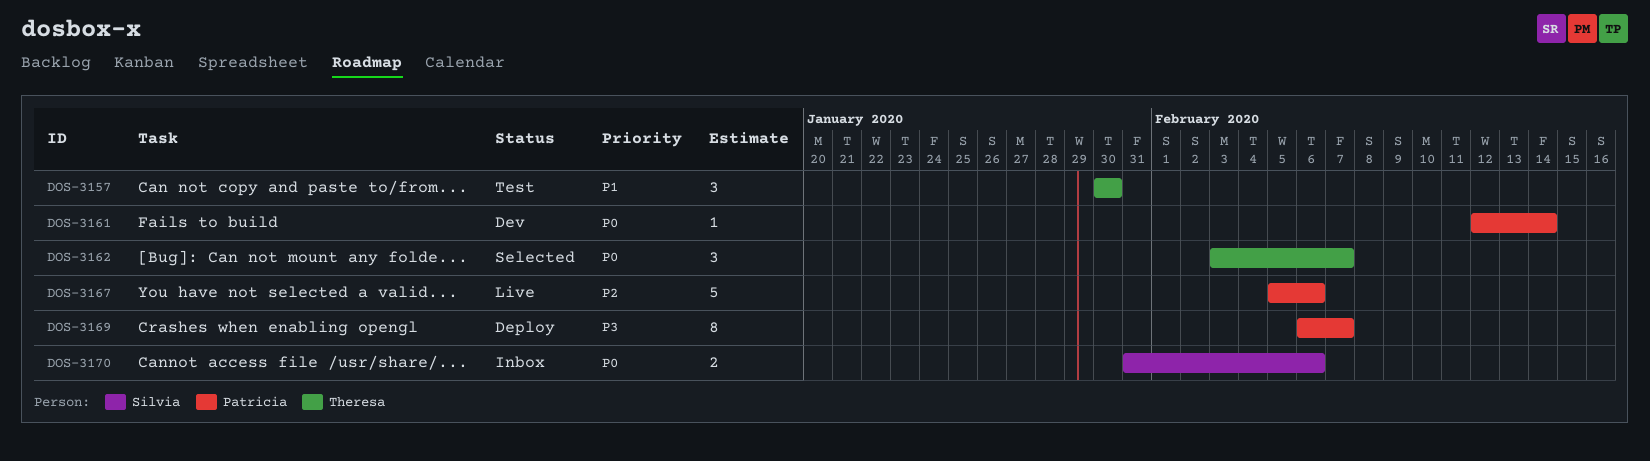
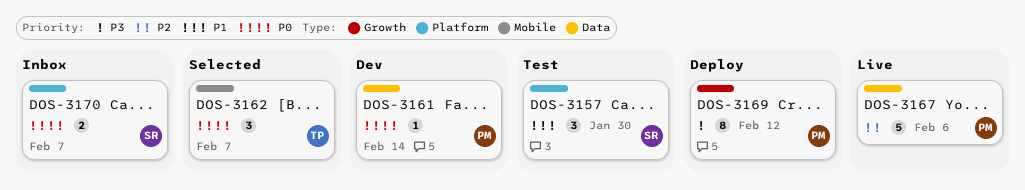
DOS-3157, owner: Theresa -> Silvia
DOS-3169, due: Feb 7 -> Feb 12
DOS-3170, due: Feb 6 -> Feb 7

